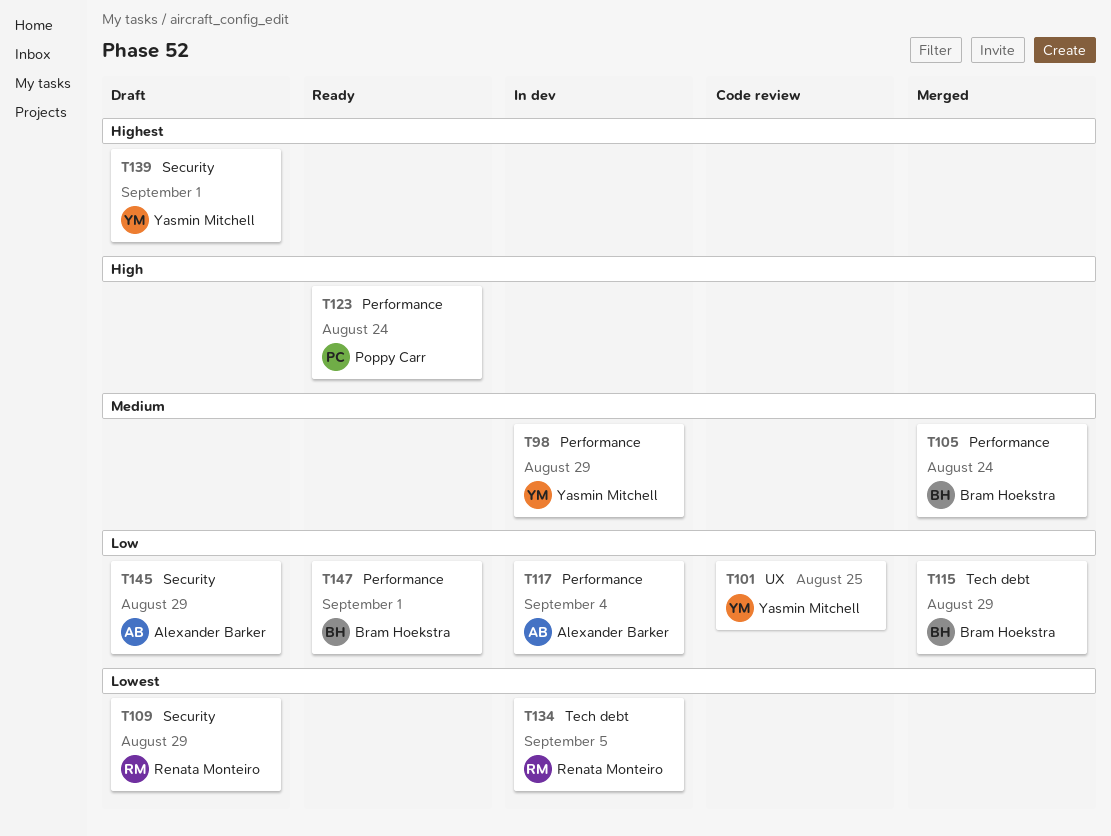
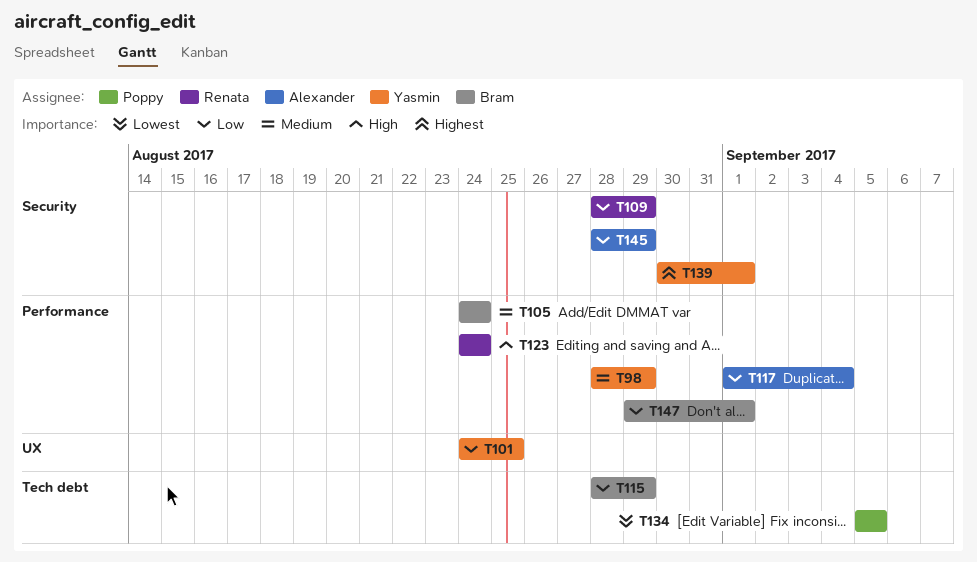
T109, priority: Lowest -> Low
T123, owner: Poppy Carr -> Renata Monteiro
T134, owner: Renata Monteiro -> Poppy Carr

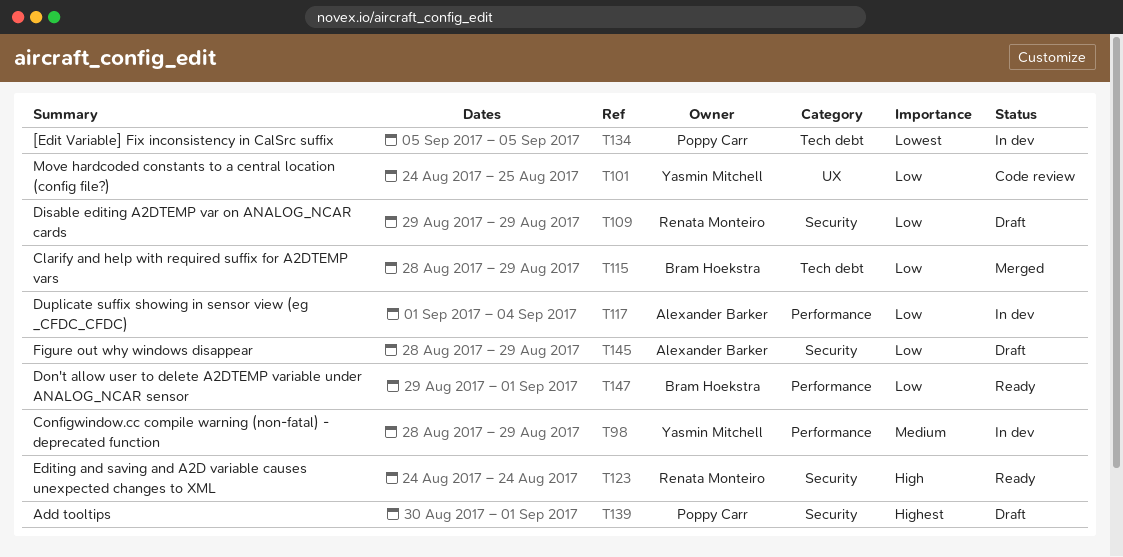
T105: present -> none
T109, start: Aug 28 -> Aug 29
T123, label: Performance -> Security
T139, owner: Yasmin Mitchell -> Poppy Carr

